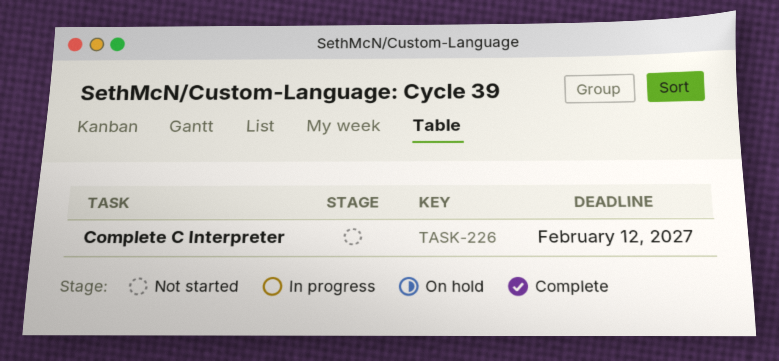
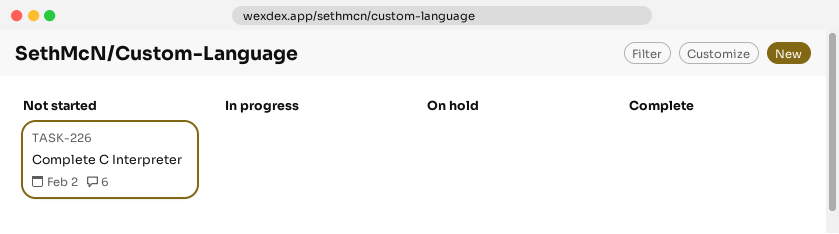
TASK-226, due: Feb 12 -> Feb 2

